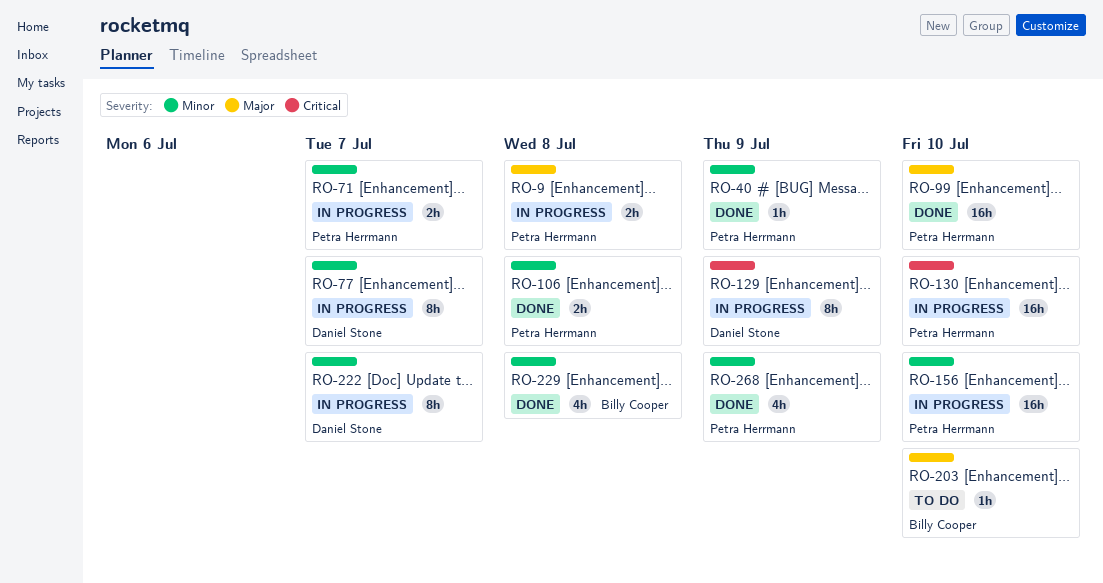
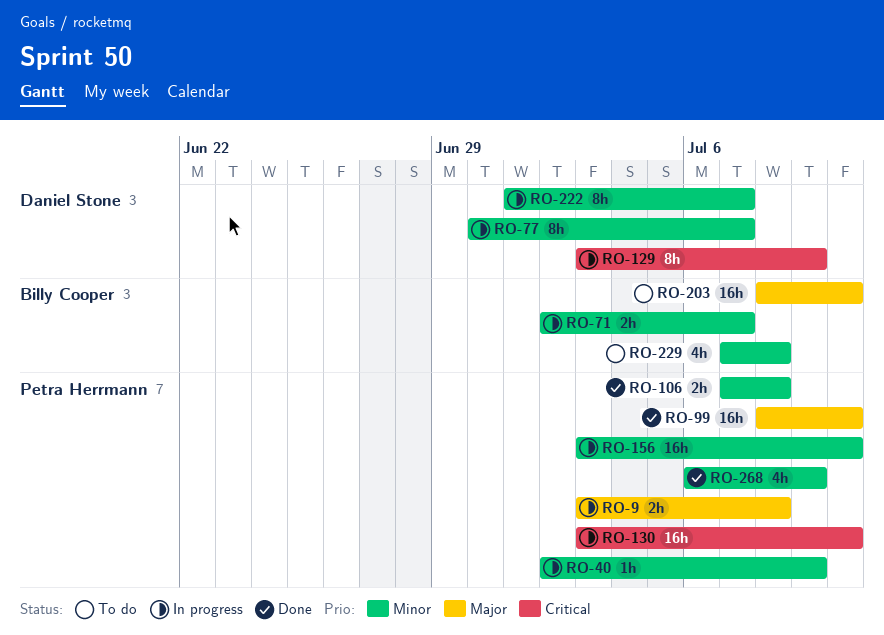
RO-40, status: Done -> In progress
RO-71, owner: Petra Herrmann -> Billy Cooper
RO-203, estimate: 1h -> 16h
RO-229, status: Done -> To do

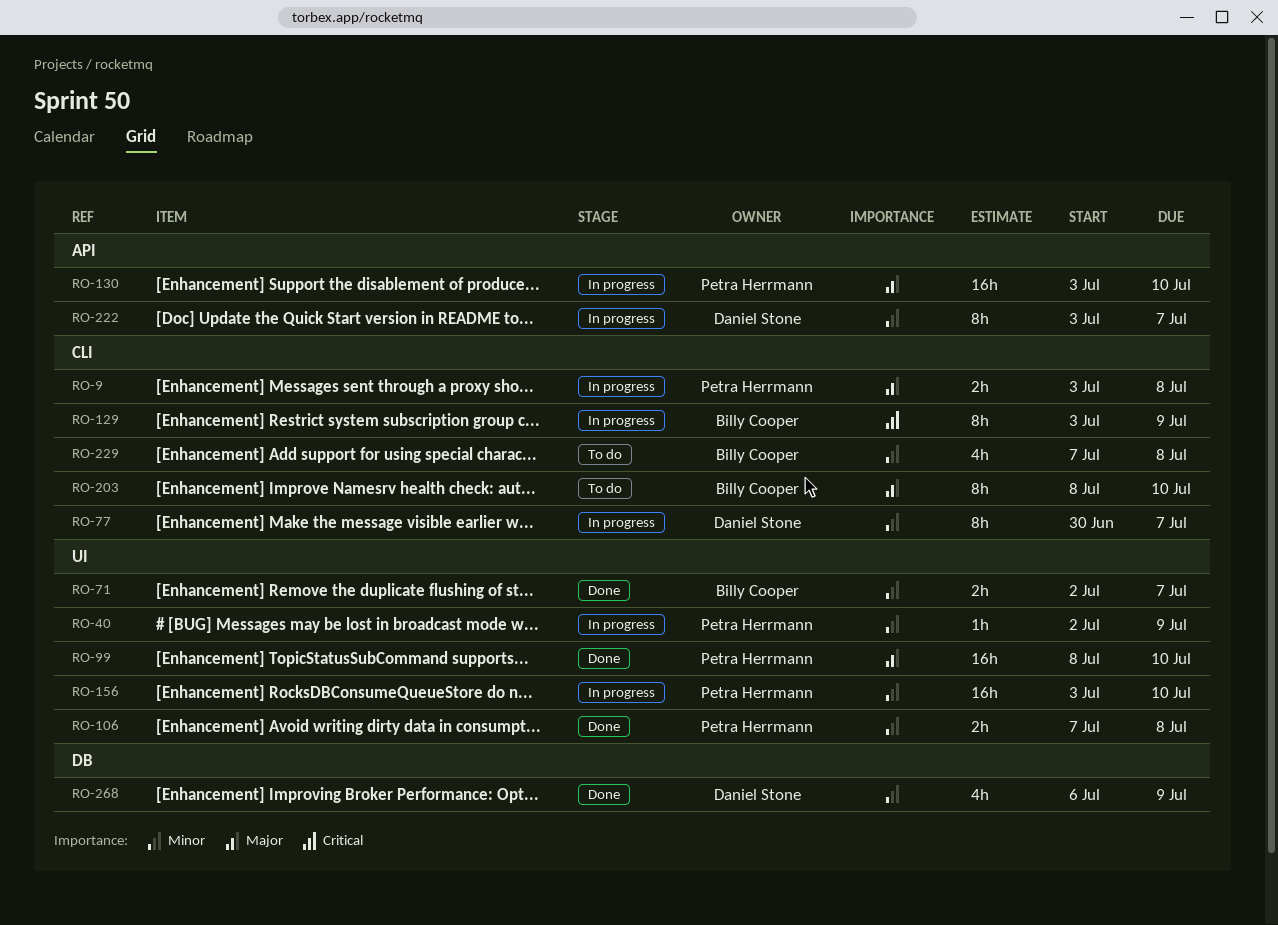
RO-71, status: In progress -> Done
RO-129, owner: Daniel Stone -> Billy Cooper
RO-130, priority: Critical -> Major
RO-203, estimate: 16h -> 8h
RO-222, start: Jul 1 -> Jul 3
RO-268, owner: Petra Herrmann -> Daniel Stone

